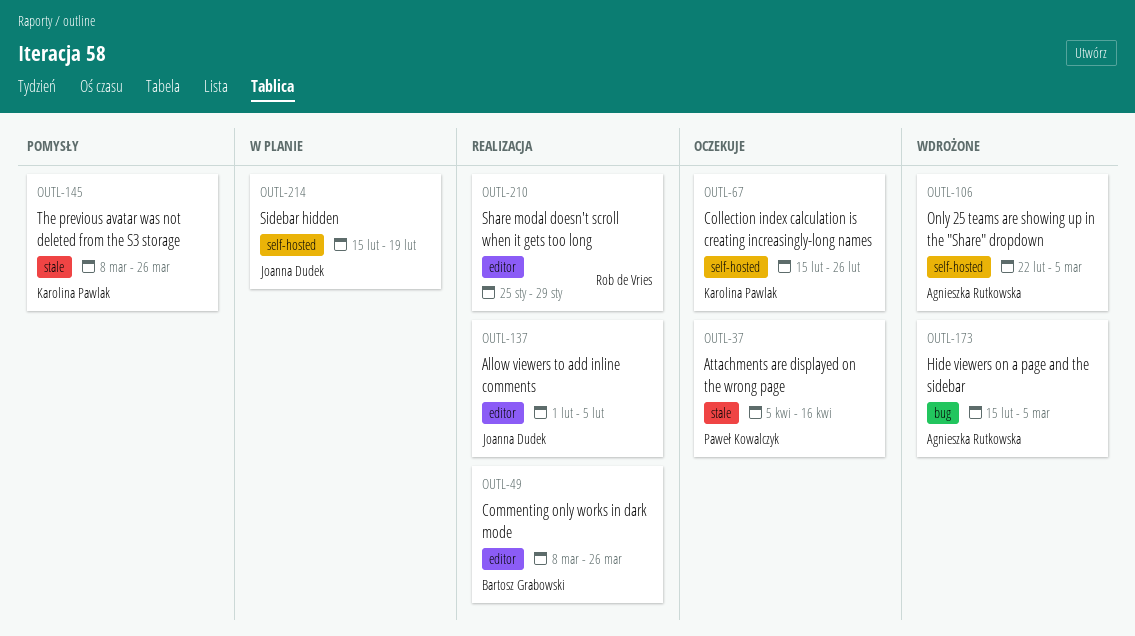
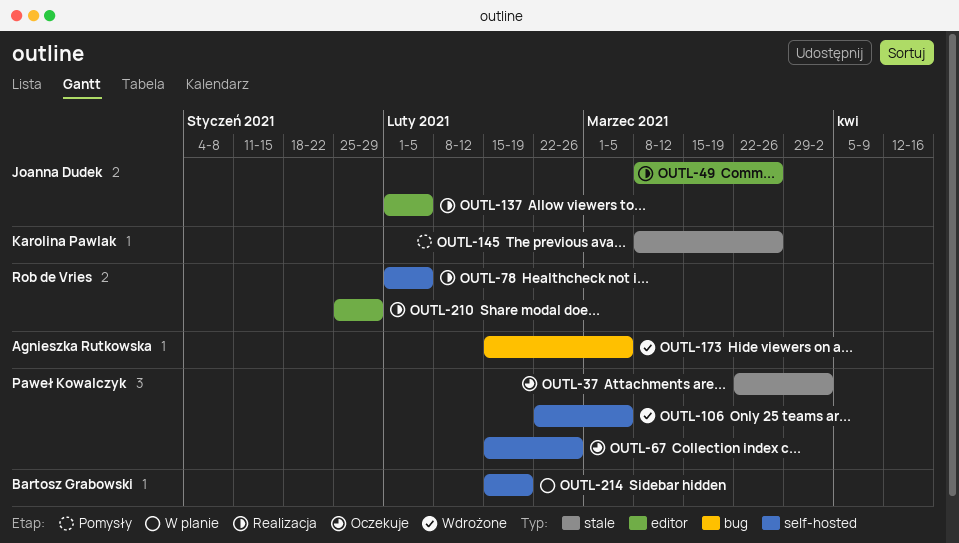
OUTL-37, start: Apr 5 -> Mar 22
OUTL-37, due: Apr 16 -> Apr 2
OUTL-49, owner: Bartosz Grabowski -> Joanna Dudek
OUTL-67, owner: Karolina Pawlak -> Paweł Kowalczyk
OUTL-78: none -> present
OUTL-106, owner: Agnieszka Rutkowska -> Paweł Kowalczyk
OUTL-214, owner: Joanna Dudek -> Bartosz Grabowski

